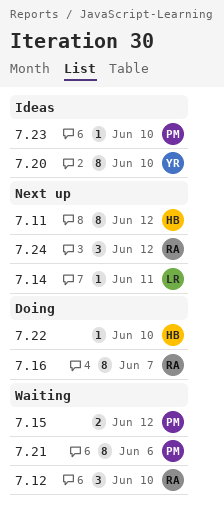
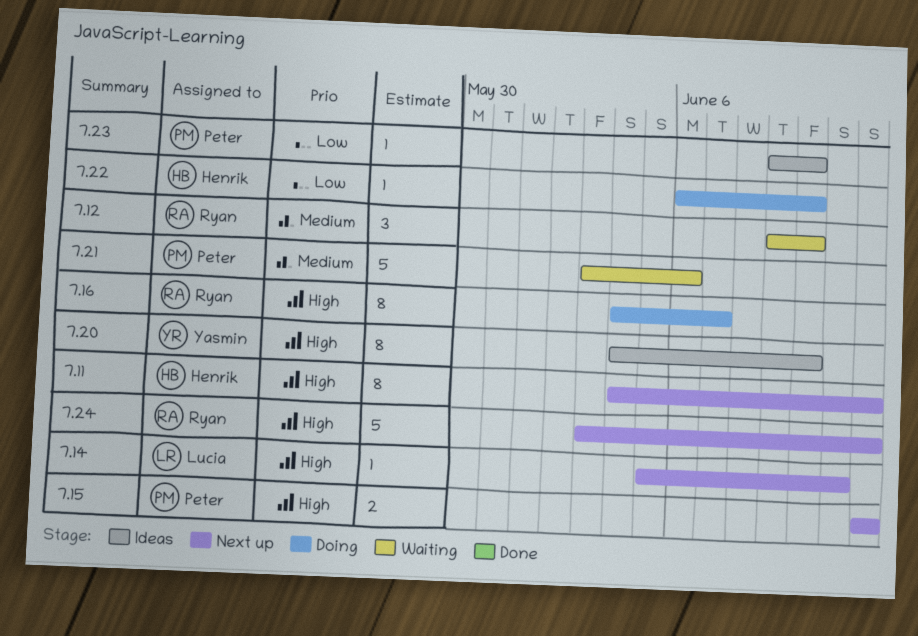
7.15, status: Waiting -> Next up
7.21, estimate: 8 -> 5
7.24, estimate: 3 -> 5

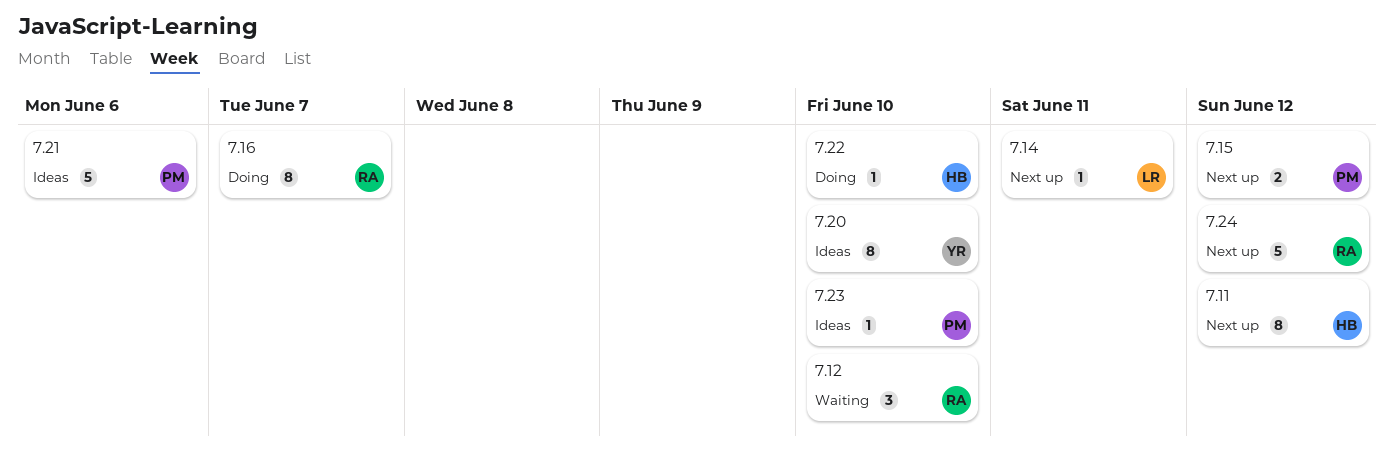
7.21, status: Waiting -> Ideas

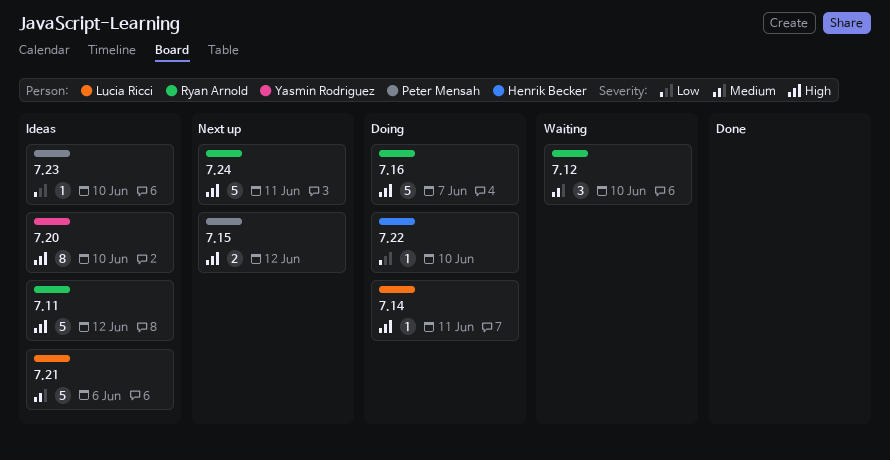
7.11, status: Next up -> Ideas
7.11, owner: Henrik Becker -> Ryan Arnold
7.11, estimate: 8 -> 5
7.14, status: Next up -> Doing
7.16, estimate: 8 -> 5
7.21, owner: Peter Mensah -> Lucia Ricci
7.24, due: Jun 12 -> Jun 11

